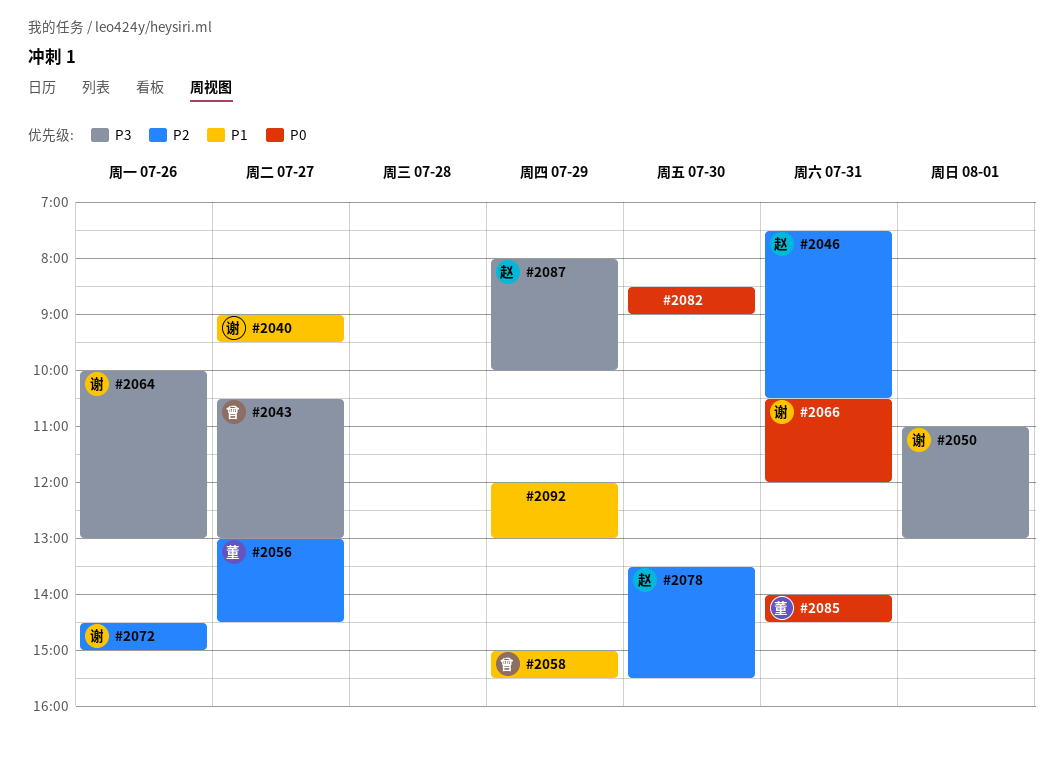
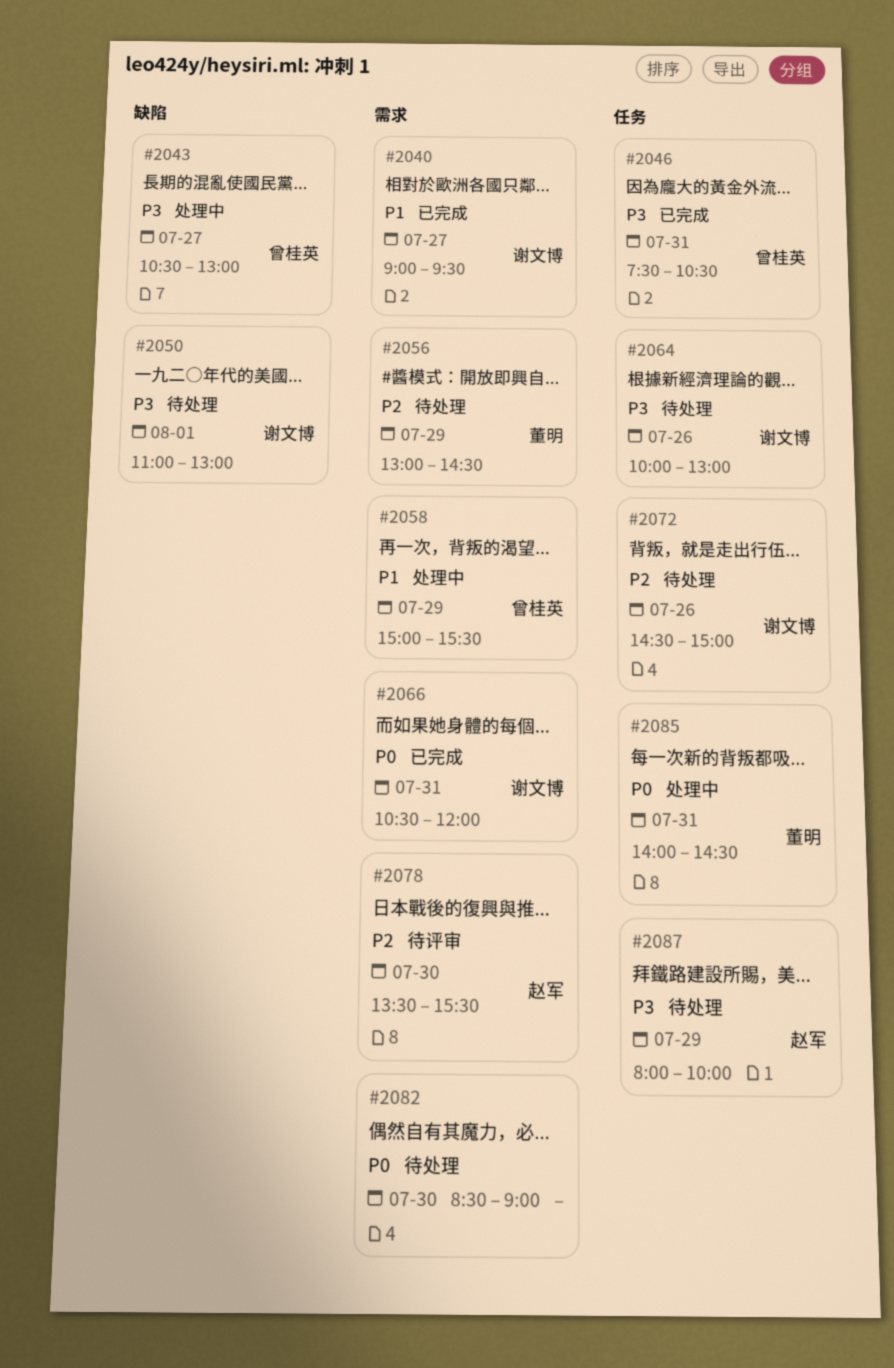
#2046, owner: 赵军 -> 曾桂英
#2046, priority: P2 -> P3
#2056, day: Jul 27 -> Jul 29
#2092: present -> none

